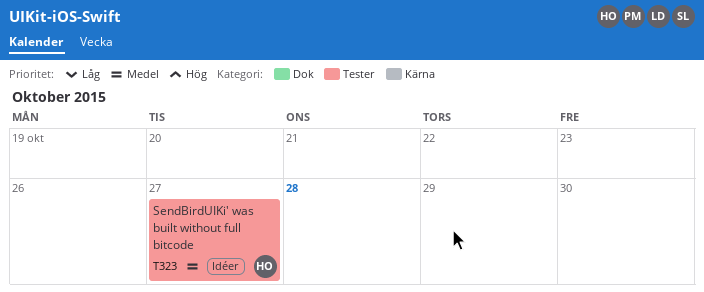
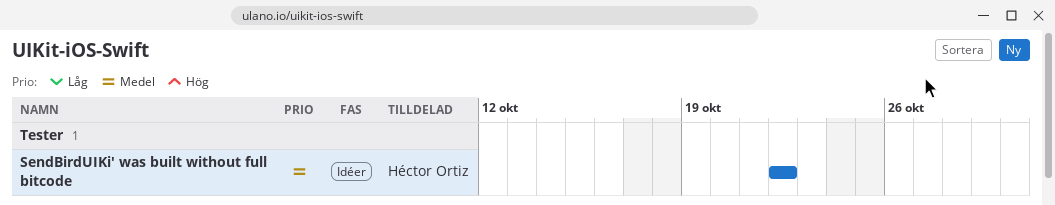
SendBirdUIKi' was built without full bitcode, due: Oct 27 -> Oct 22

